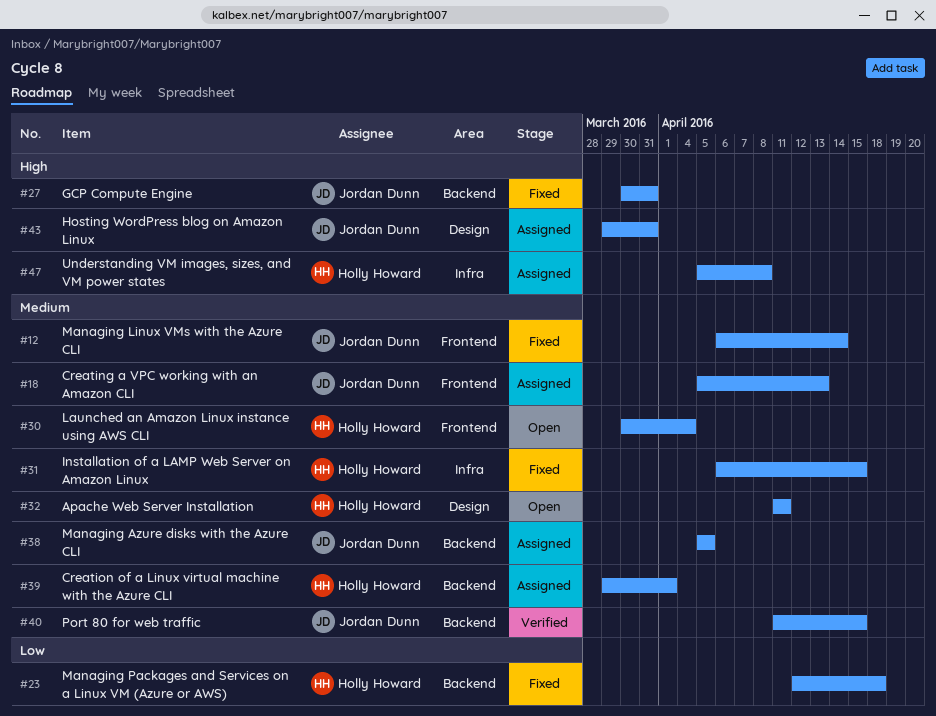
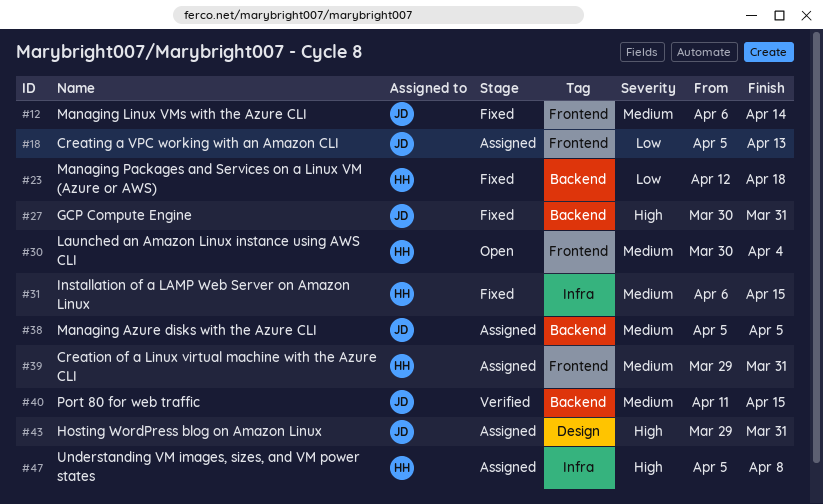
#18, priority: Medium -> Low
#32: present -> none
#39, label: Backend -> Frontend
#39, due: Apr 1 -> Mar 31

